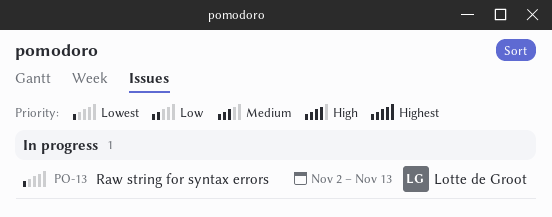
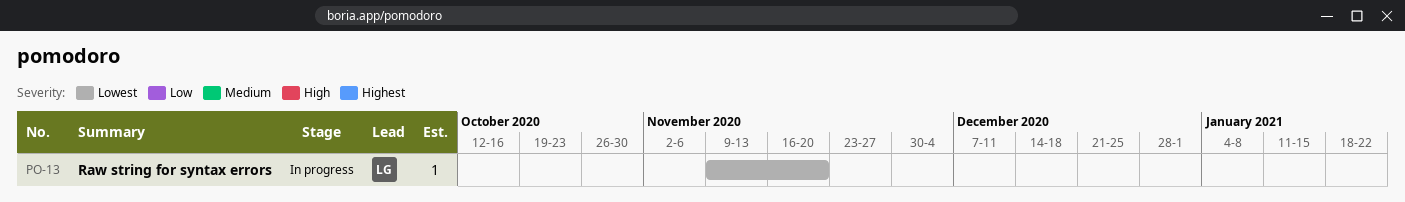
PO-13, start: Nov 2 -> Nov 9
PO-13, due: Nov 13 -> Nov 20

